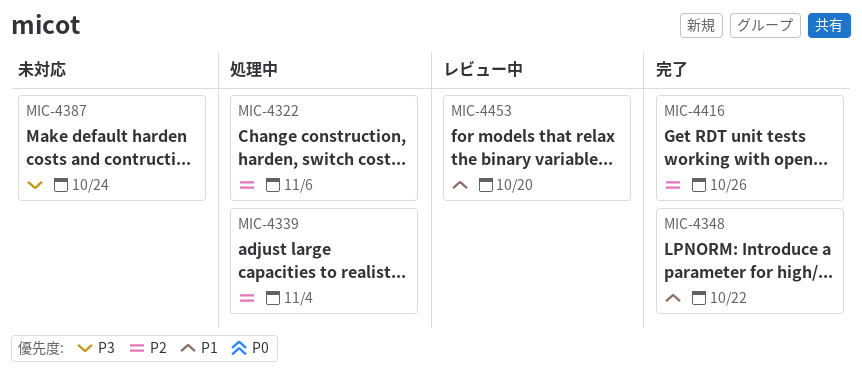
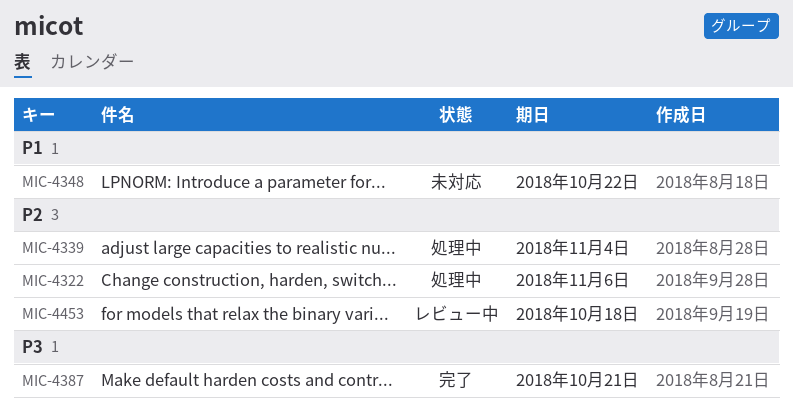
MIC-4348, status: 完了 -> 未対応
MIC-4387, status: 未対応 -> 完了
MIC-4387, due: Oct 24 -> Oct 21
MIC-4416: present -> none
MIC-4453, priority: P1 -> P2
MIC-4453, due: Oct 20 -> Oct 18

